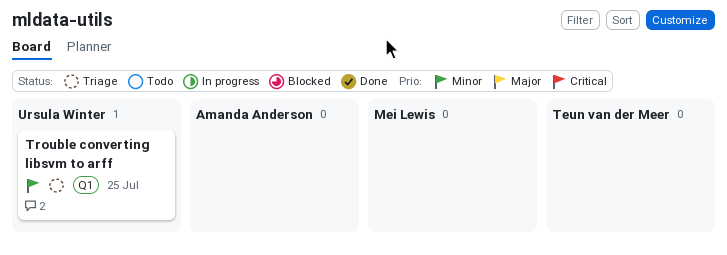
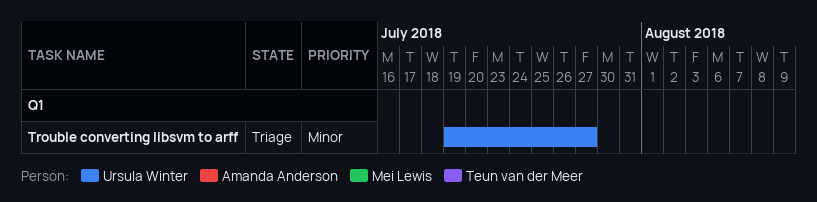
Trouble converting libsvm to arff, due: Jul 25 -> Jul 27

